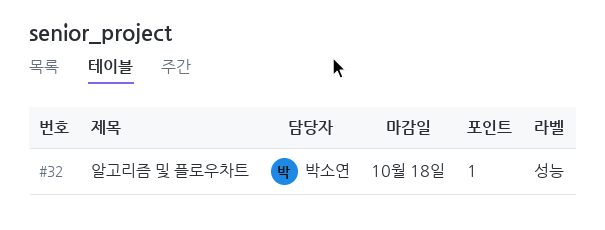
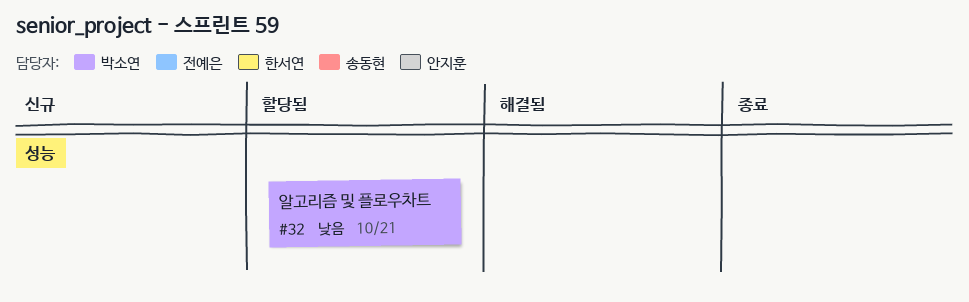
#32, due: Oct 18 -> Oct 21

